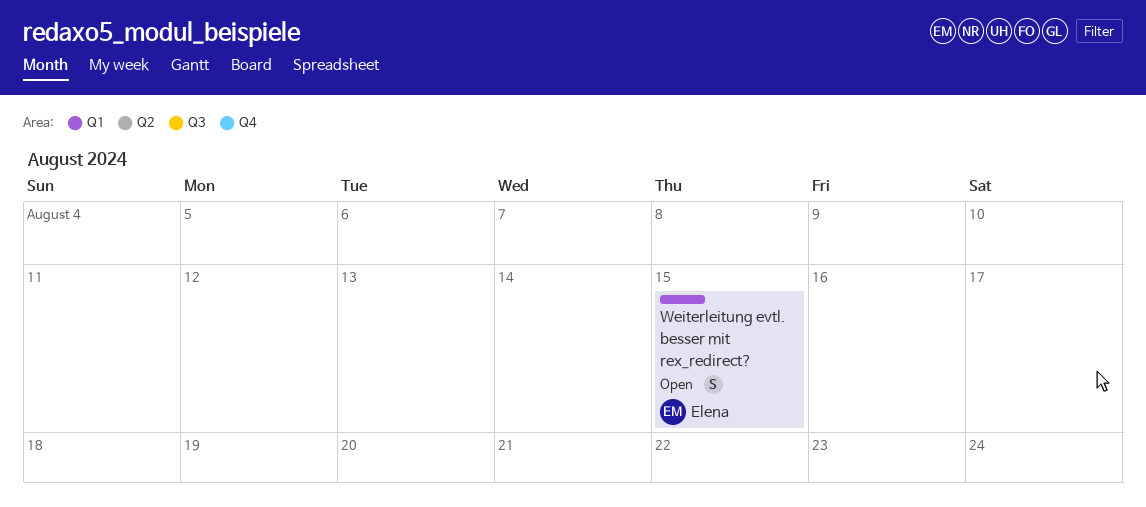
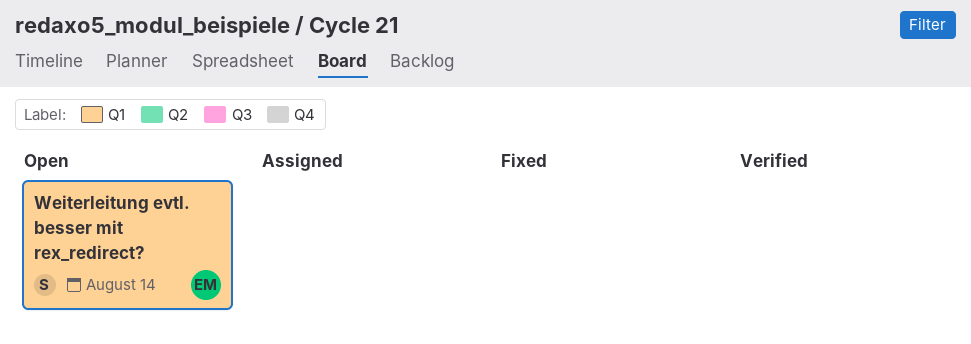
Weiterleitung evtl. besser mit rex_redirect?, due: Aug 15 -> Aug 14

